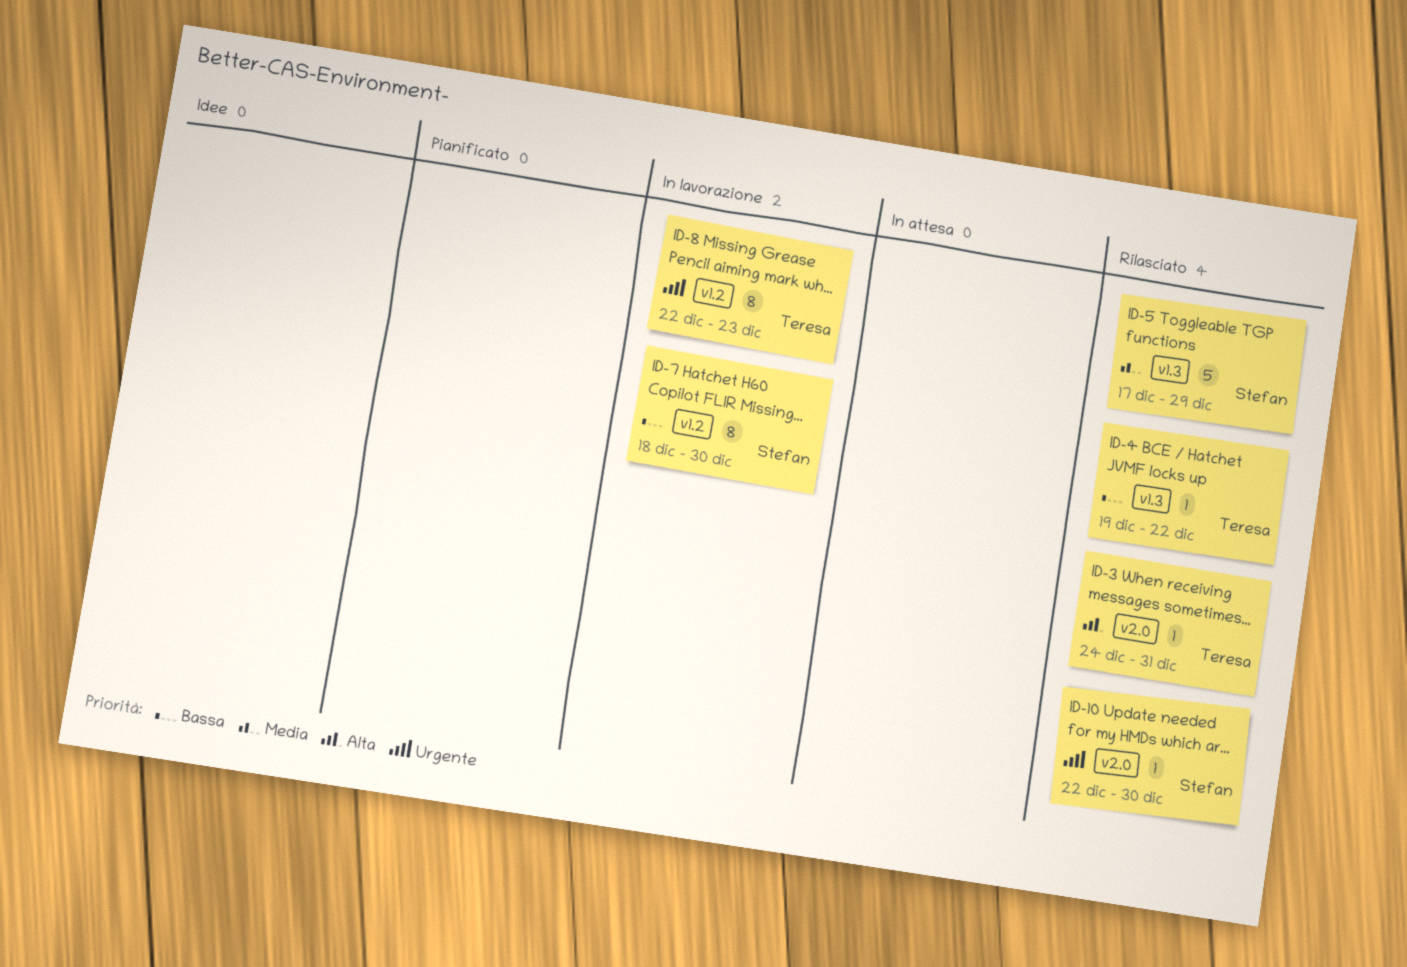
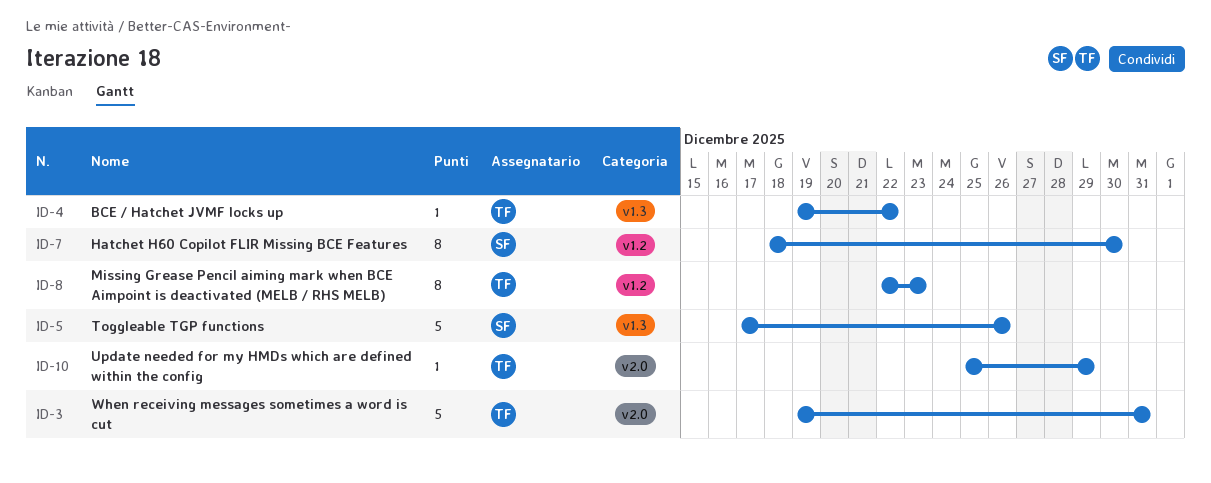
ID-3, estimate: 1 -> 5
ID-3, start: Dec 24 -> Dec 19
ID-5, due: Dec 29 -> Dec 26
ID-10, owner: Stefan -> Teresa
ID-10, start: Dec 22 -> Dec 25
ID-10, due: Dec 30 -> Dec 29

